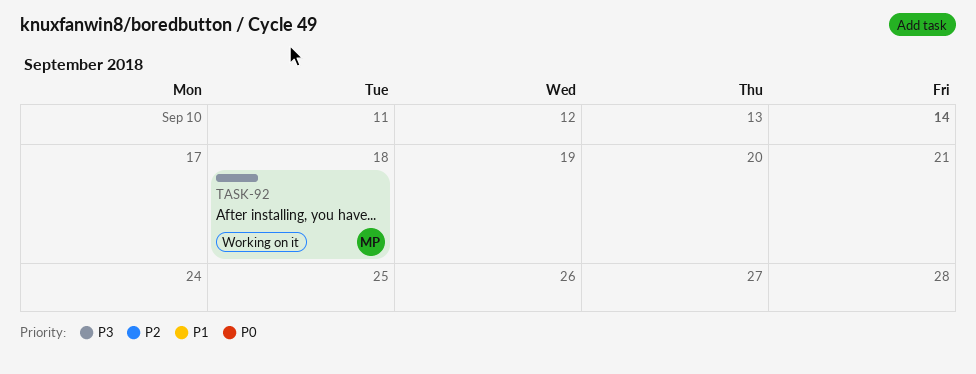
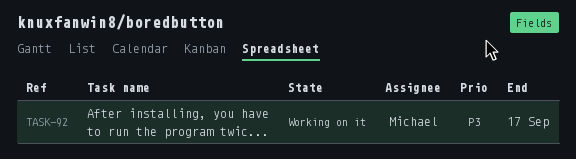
TASK-92, due: Sep 18 -> Sep 17

